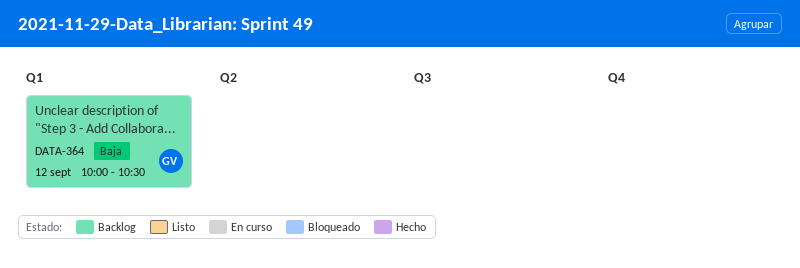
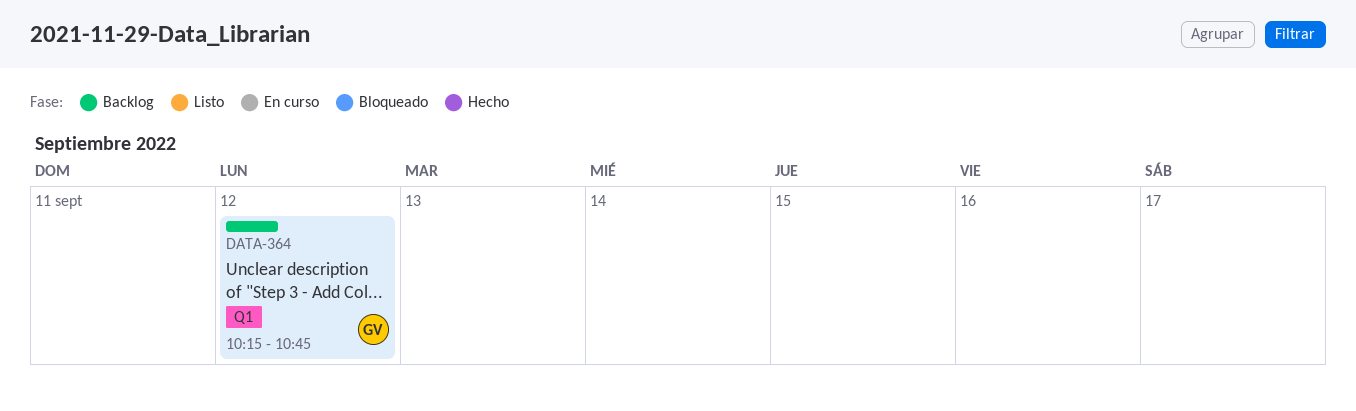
DATA-364, begins: 10:00 -> 10:15
DATA-364, ends: 10:30 -> 10:45

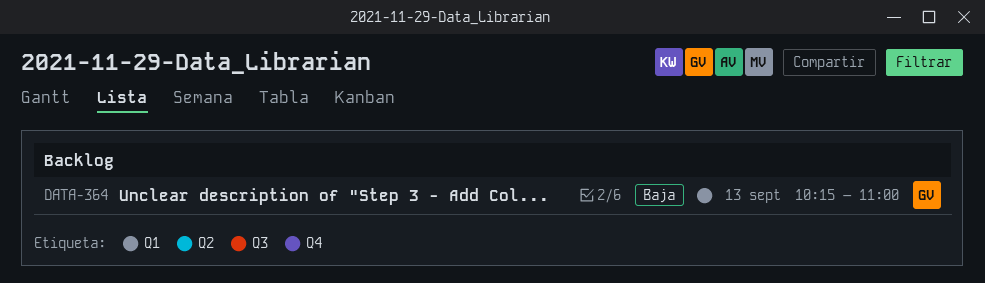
DATA-364, day: Sep 12 -> Sep 13
DATA-364, ends: 10:45 -> 11:00

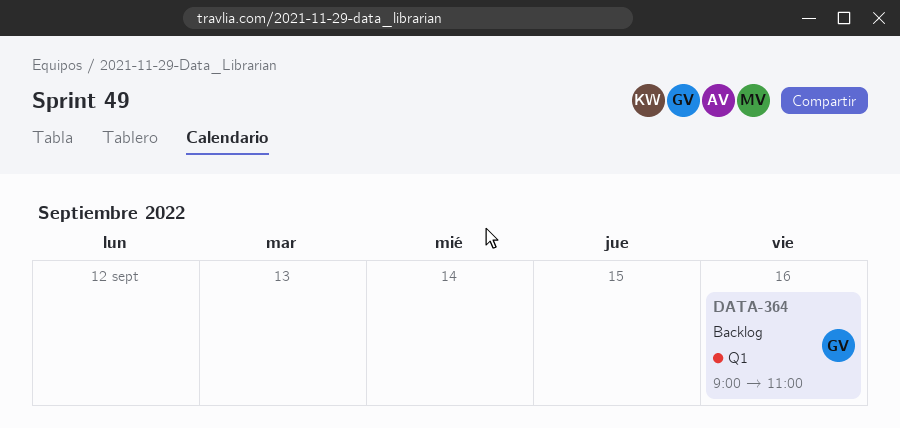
DATA-364, day: Sep 13 -> Sep 16
DATA-364, begins: 10:15 -> 09:00

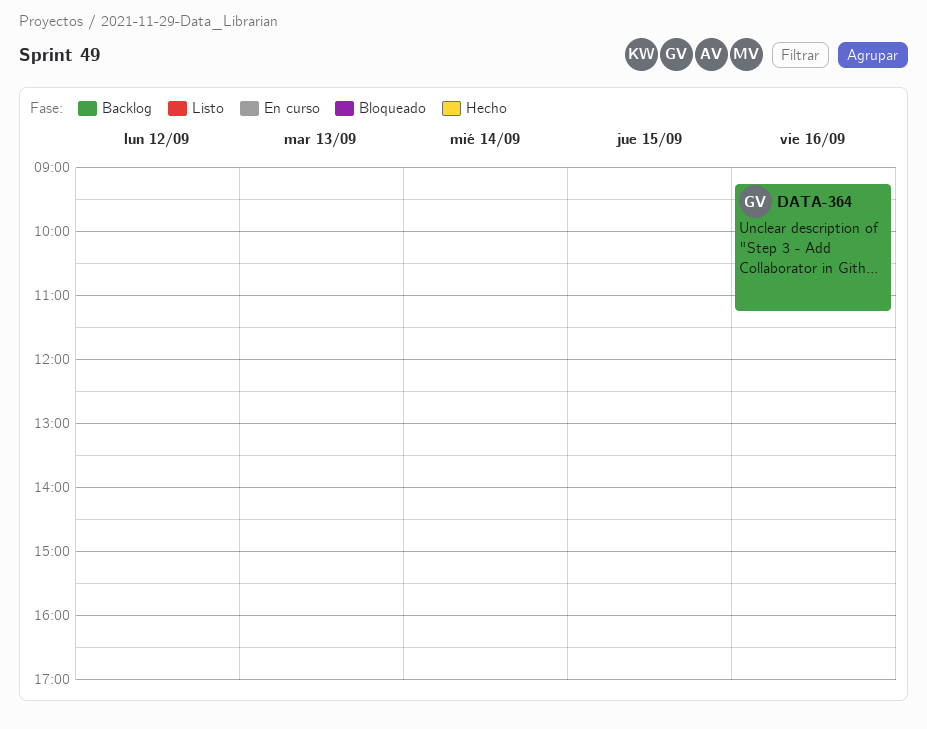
DATA-364, begins: 09:00 -> 09:15
DATA-364, ends: 11:00 -> 11:15

